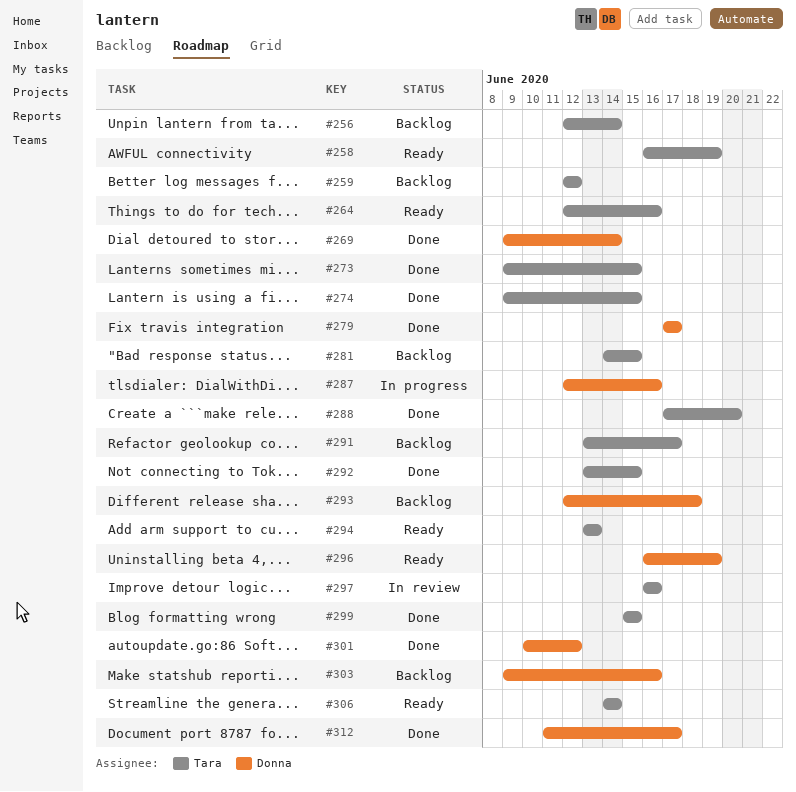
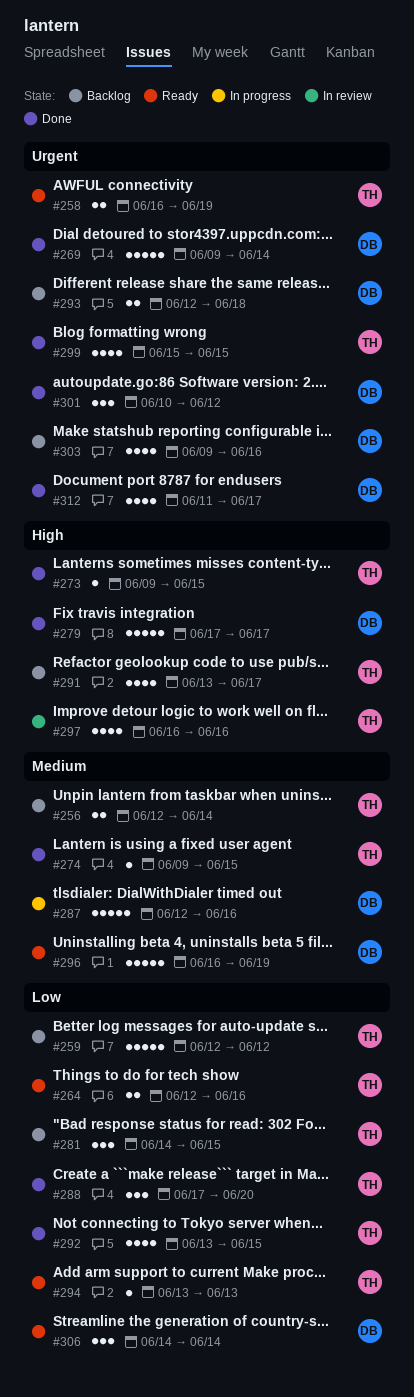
#306, owner: Tara -> Donna

